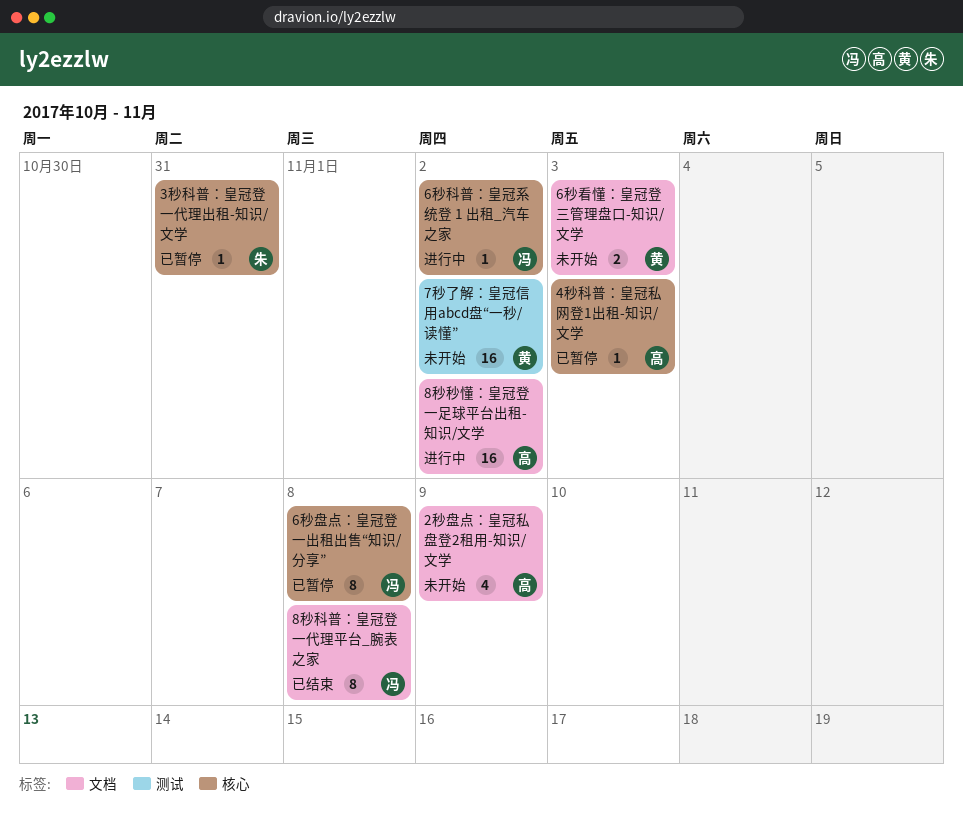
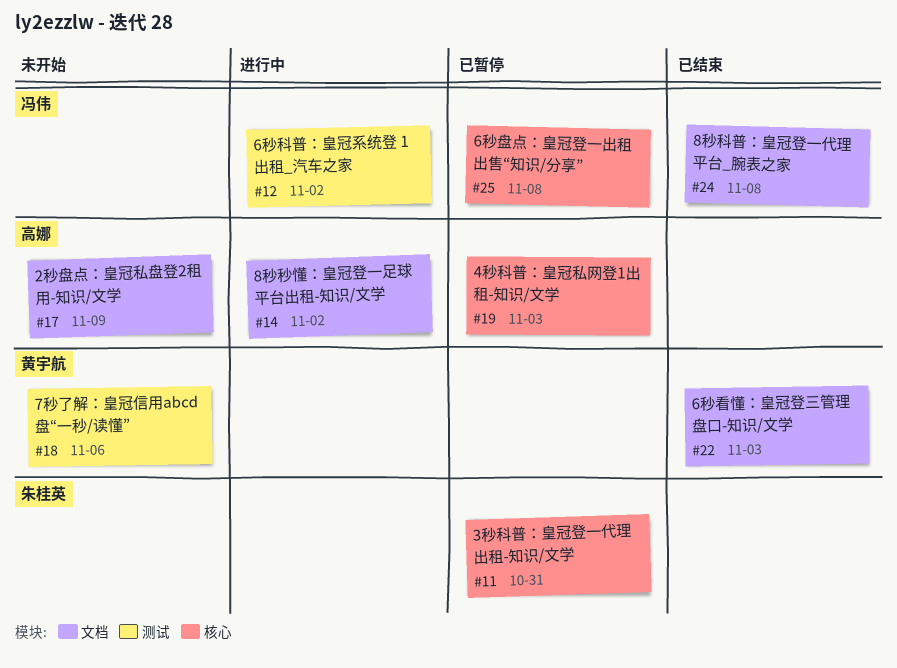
6秒看懂：皇冠登三管理盘口-知识/文学, status: 未开始 -> 已结束
6秒科普：皇冠系统登 1 出租_汽车之家, label: 核心 -> 测试
7秒了解：皇冠信用abcd盘“一秒/读懂”, due: Nov 2 -> Nov 6

